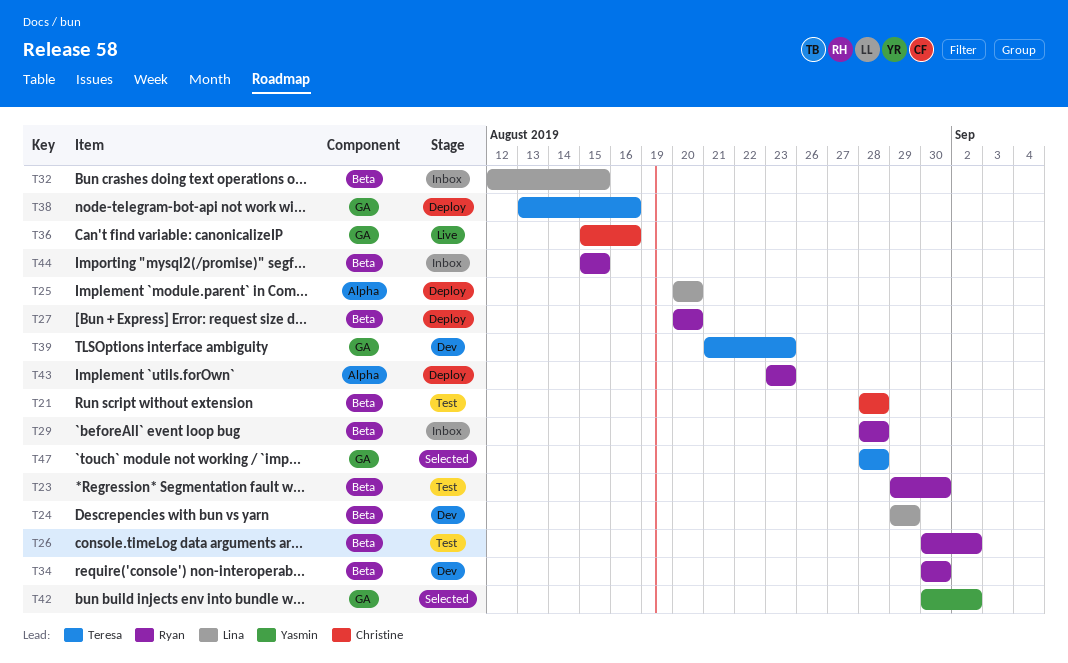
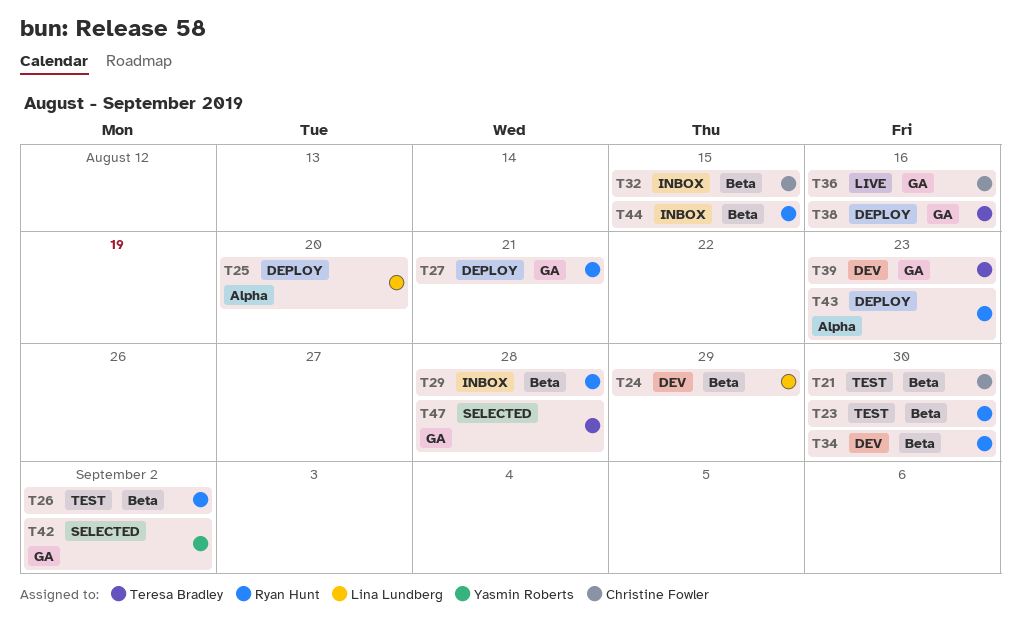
T21, due: Aug 28 -> Aug 30
T27, label: Beta -> GA
T27, due: Aug 20 -> Aug 21
T32, owner: Lina Lundberg -> Christine Fowler

